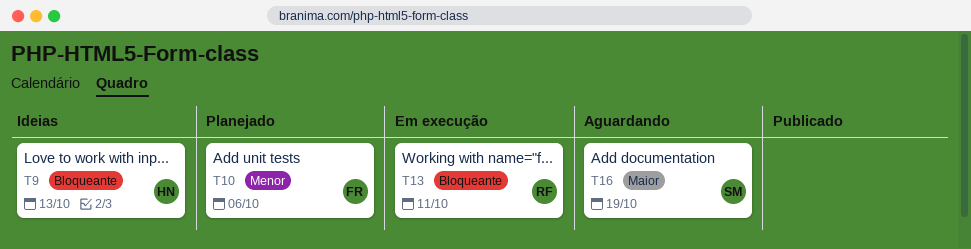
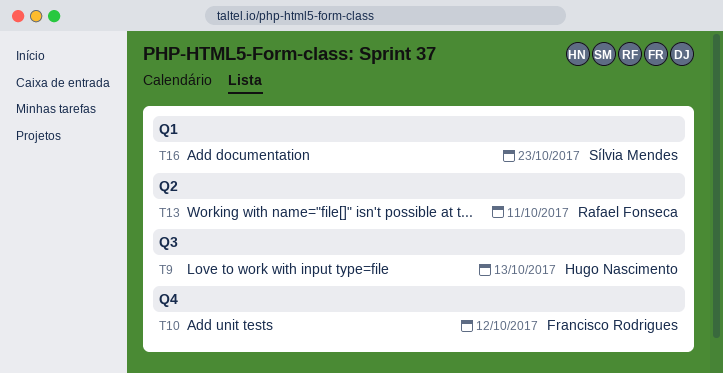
T10, due: Oct 6 -> Oct 12
T16, due: Oct 19 -> Oct 23

